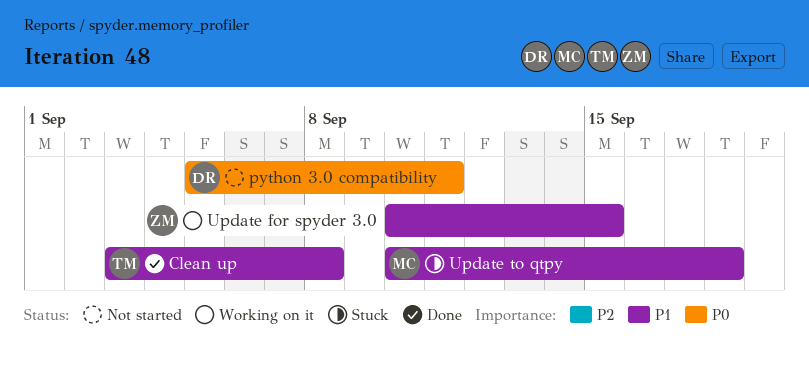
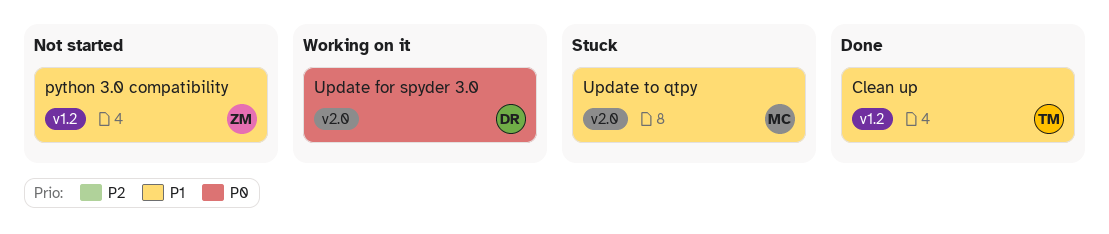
python 3.0 compatibility, owner: DR -> ZM
python 3.0 compatibility, priority: P0 -> P1
Update for spyder 3.0, owner: ZM -> DR
Update for spyder 3.0, priority: P1 -> P0

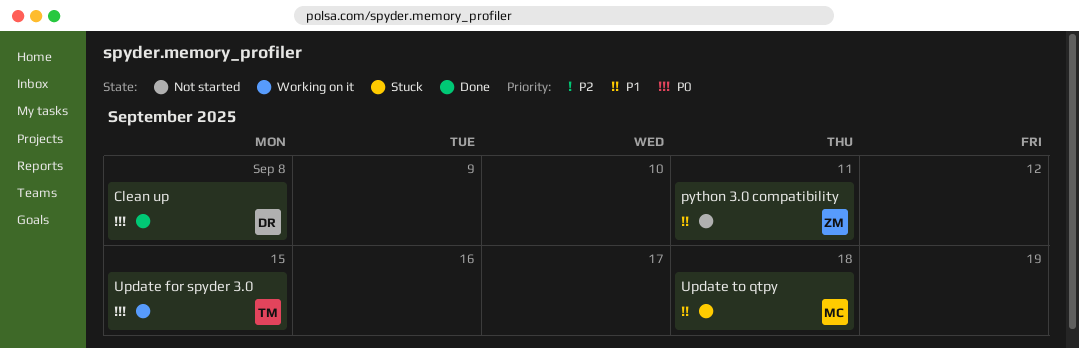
Clean up, owner: TM -> DR
Clean up, priority: P1 -> P0
Update for spyder 3.0, owner: DR -> TM

